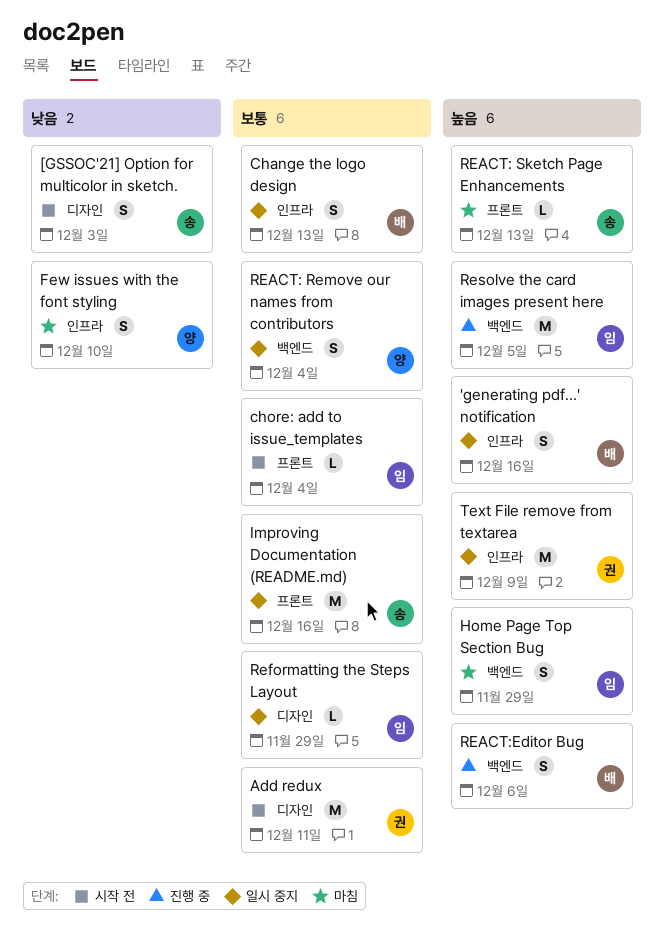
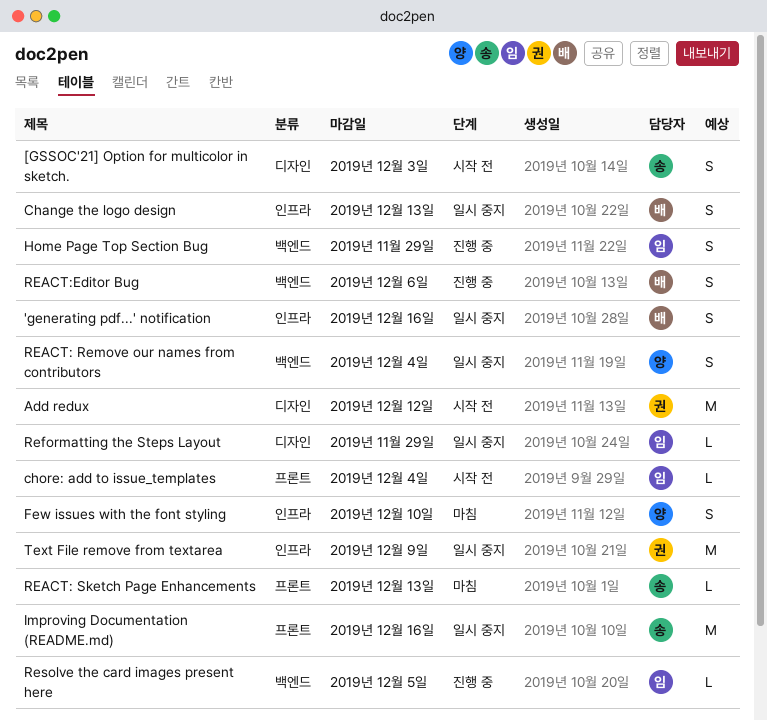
Add redux, due: Dec 11 -> Dec 12
Home Page Top Section Bug, status: 마침 -> 진행 중
Resolve the card images present here, estimate: M -> L

